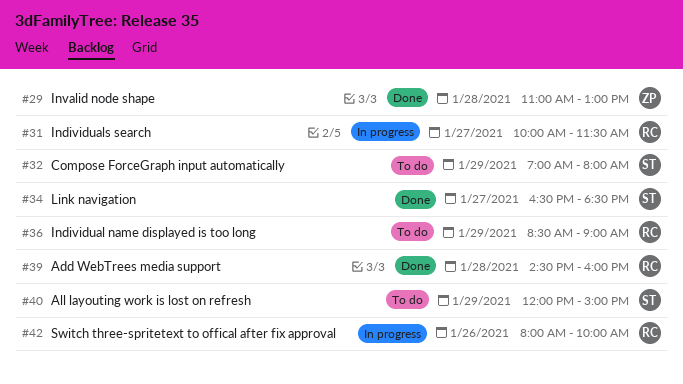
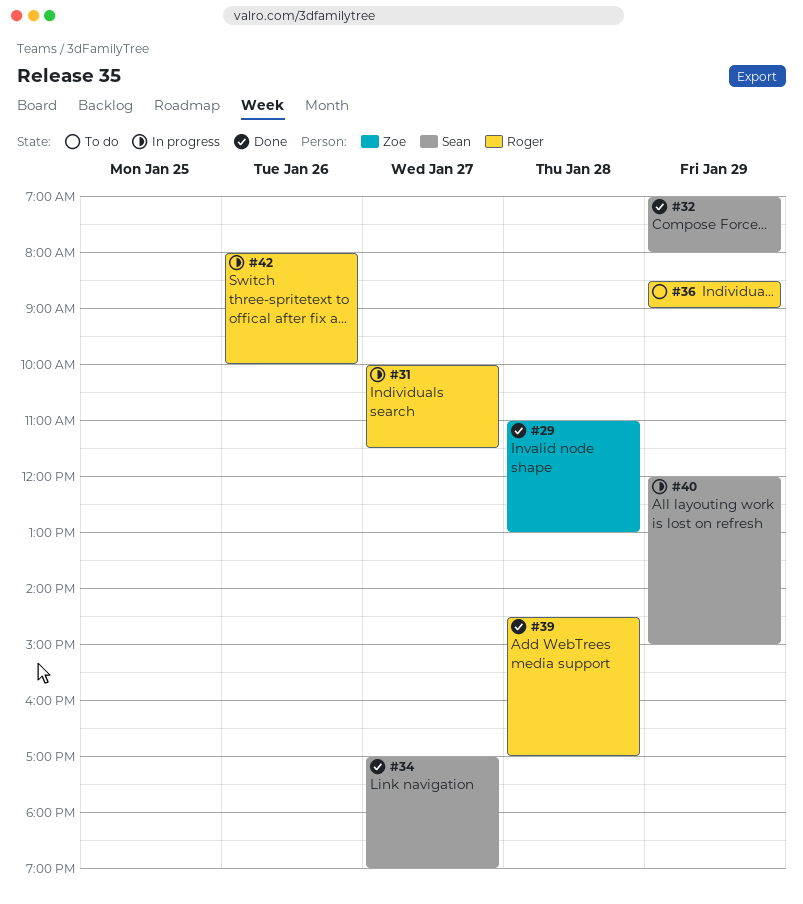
#32, status: To do -> Done
#34, begins: 16:30 -> 17:00
#34, ends: 18:30 -> 19:00
#39, ends: 16:00 -> 17:00
#40, status: To do -> In progress

